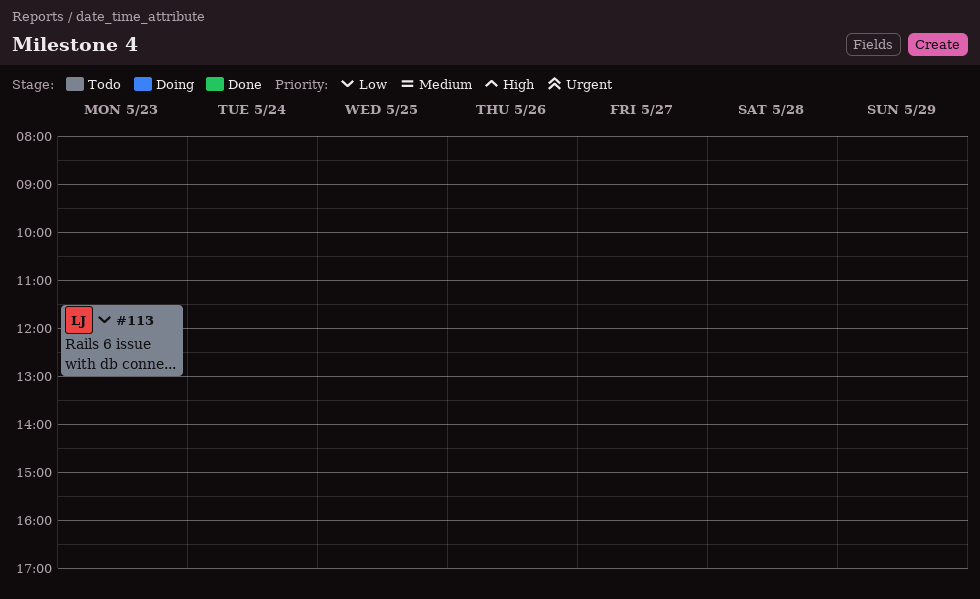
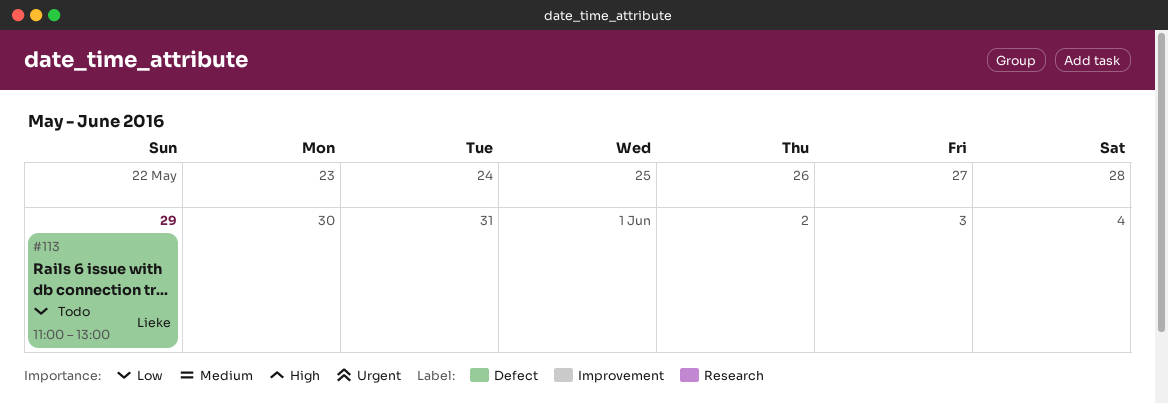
#113, day: May 23 -> May 29
#113, begins: 11:30 -> 11:00

